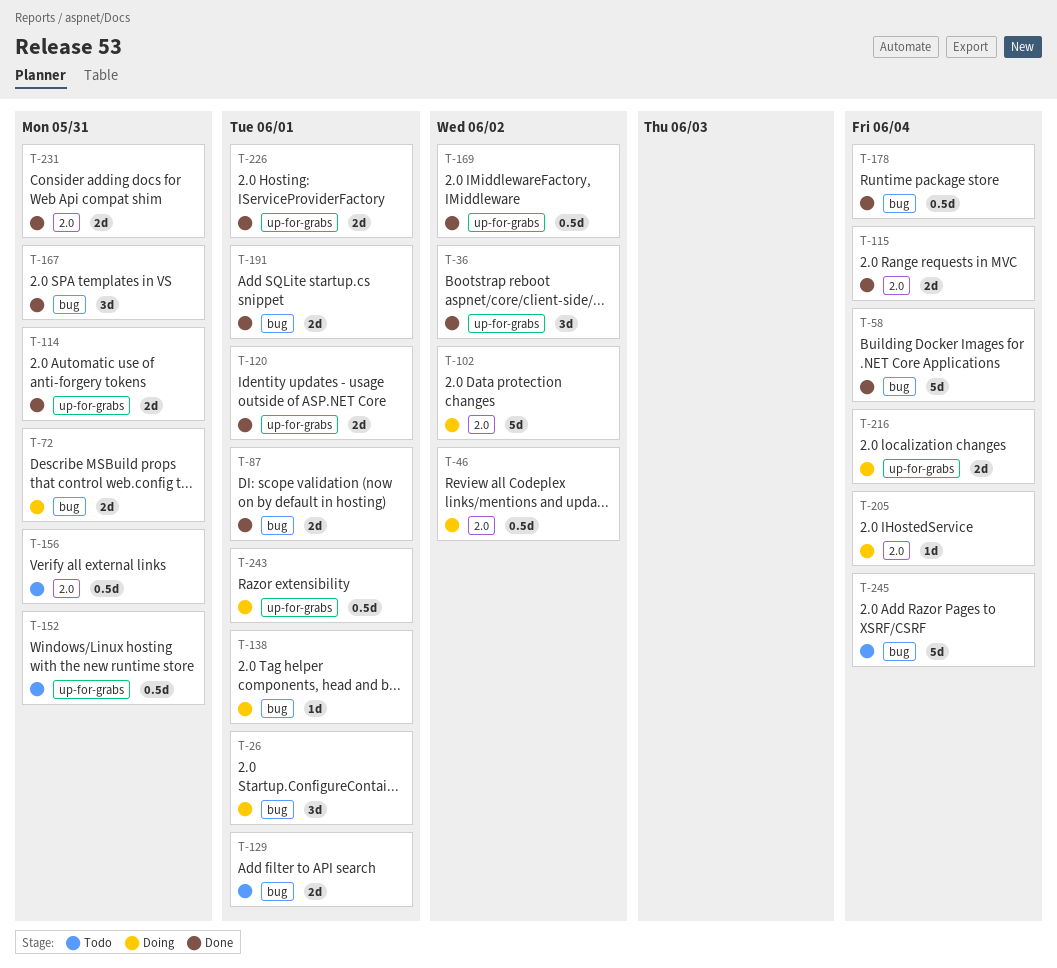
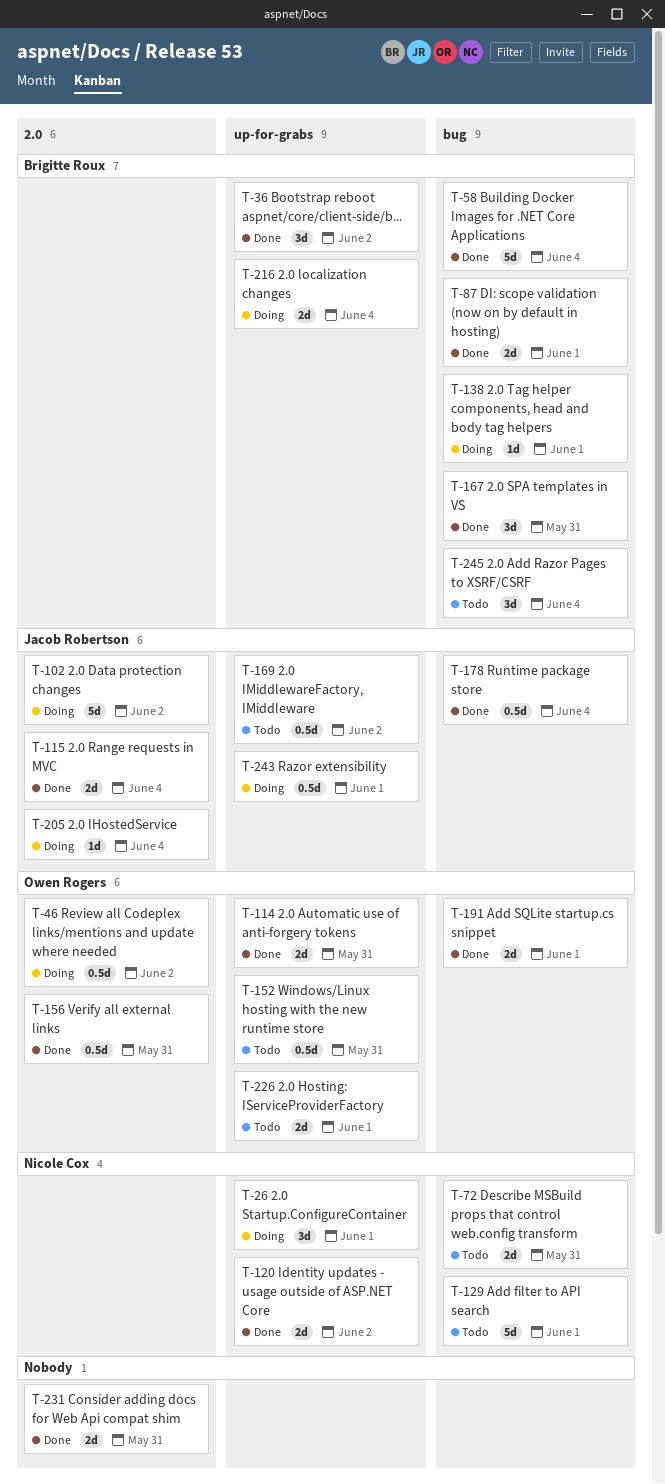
T-26, label: bug -> up-for-grabs
T-72, status: Doing -> Todo
T-120, due: Jun 1 -> Jun 2
T-129, estimate: 2d -> 5d
T-156, status: Todo -> Done
T-169, status: Done -> Todo
T-226, status: Done -> Todo
T-245, estimate: 5d -> 3d

